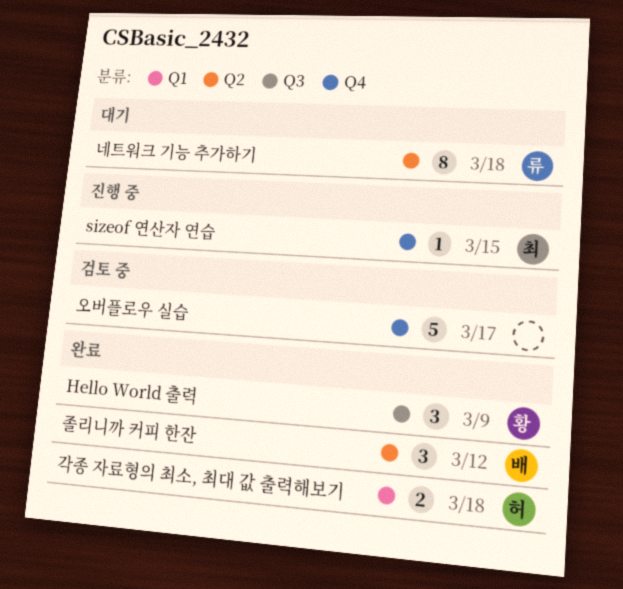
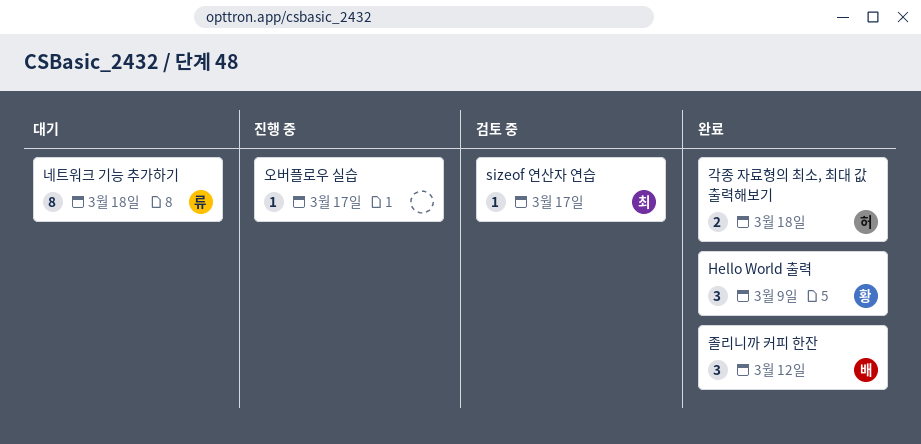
sizeof 연산자 연습, status: 진행 중 -> 검토 중
sizeof 연산자 연습, due: Mar 15 -> Mar 17
오버플로우 실습, status: 검토 중 -> 진행 중
오버플로우 실습, estimate: 5 -> 1

